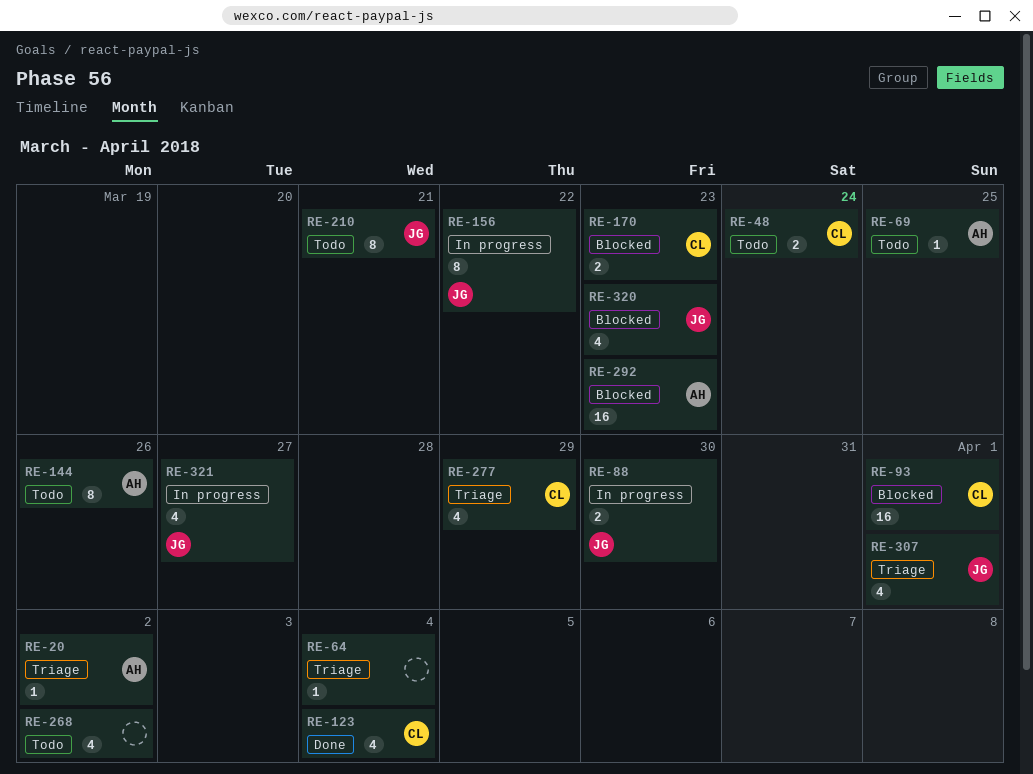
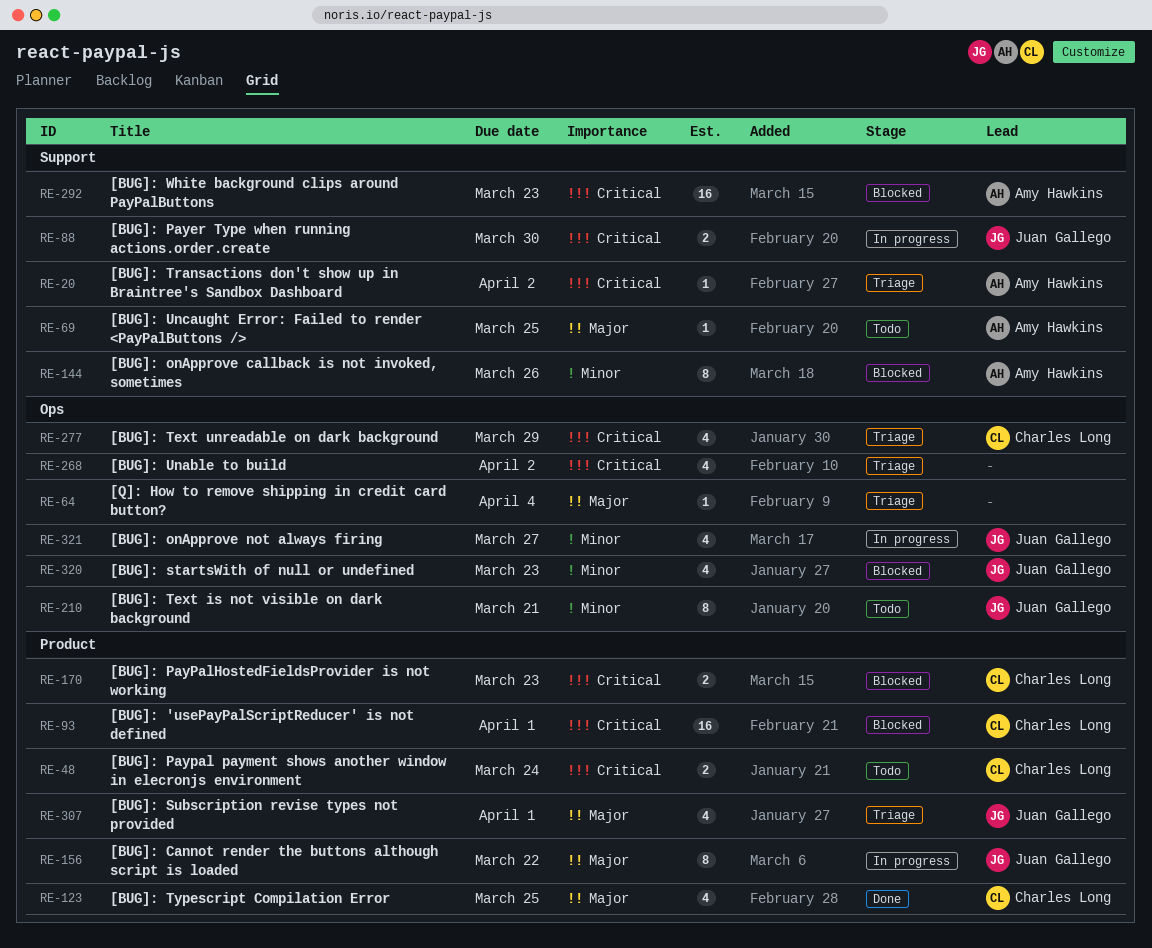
RE-123, due: Apr 4 -> Mar 25
RE-144, status: Todo -> Blocked
RE-268, status: Todo -> Triage

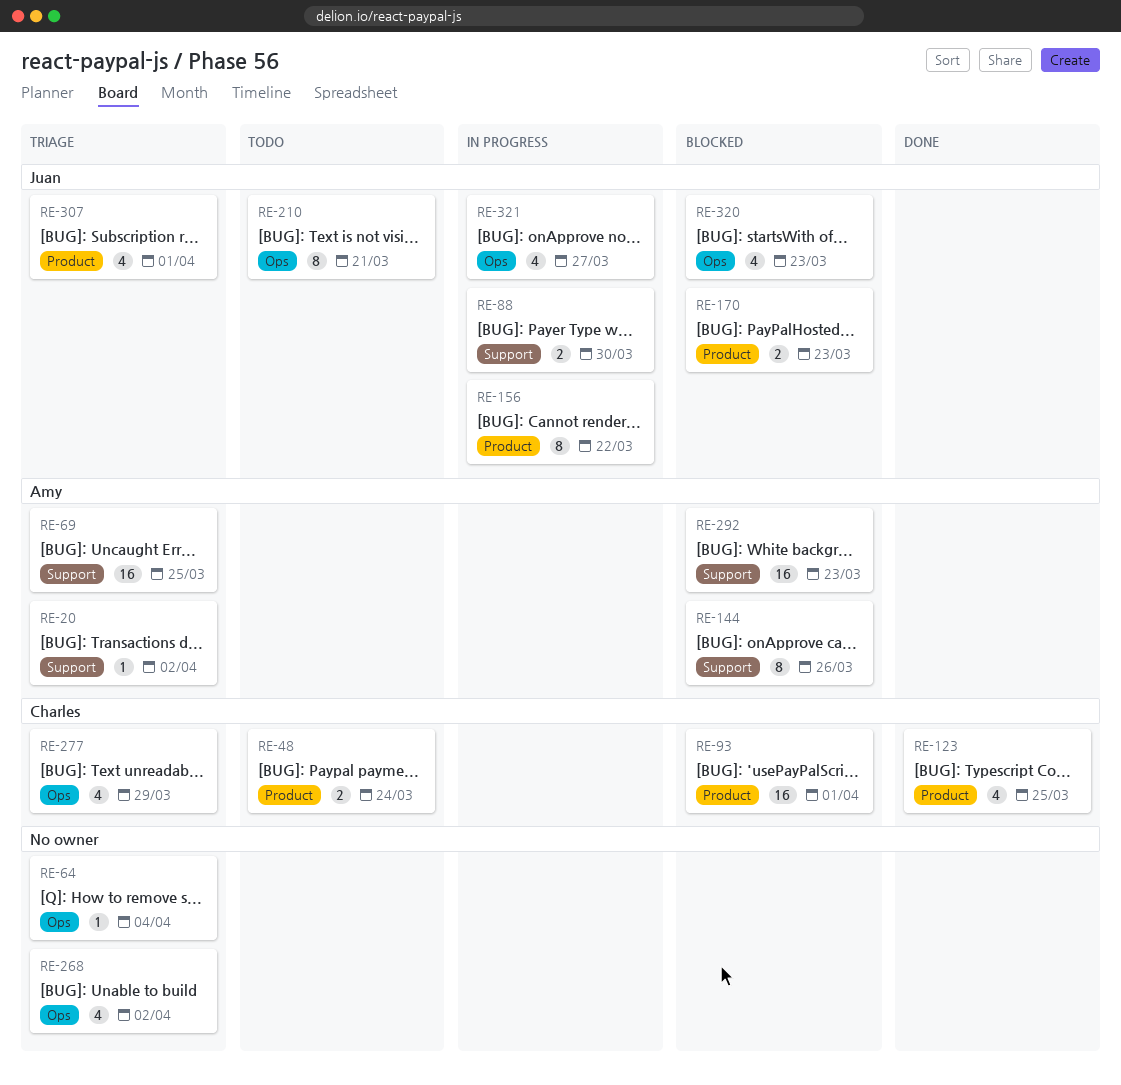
RE-69, status: Todo -> Triage
RE-69, estimate: 1 -> 16
RE-170, owner: Charles Long -> Juan Gallego

